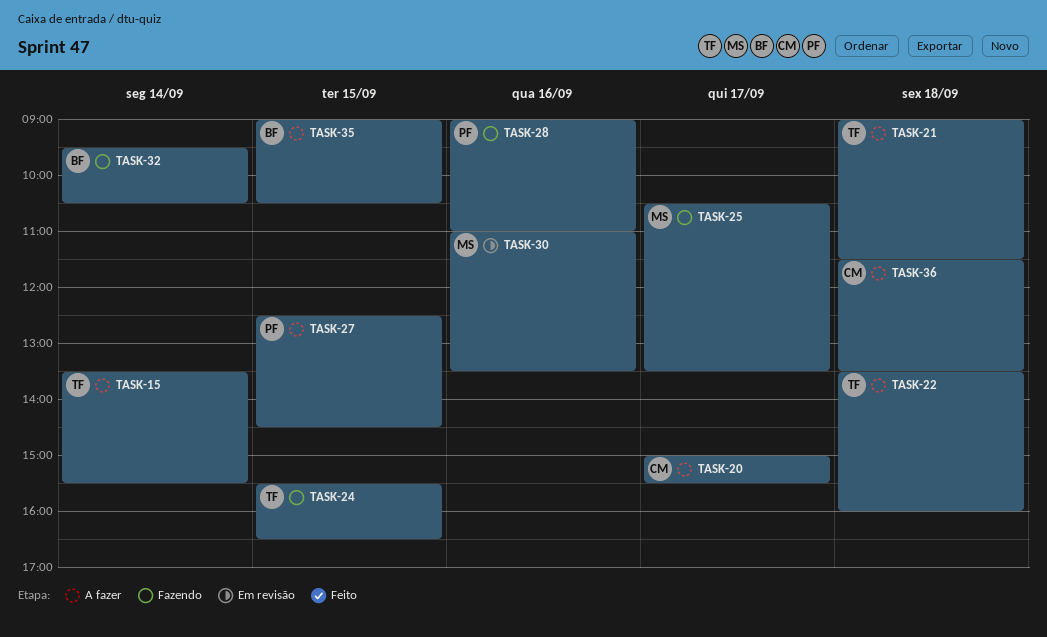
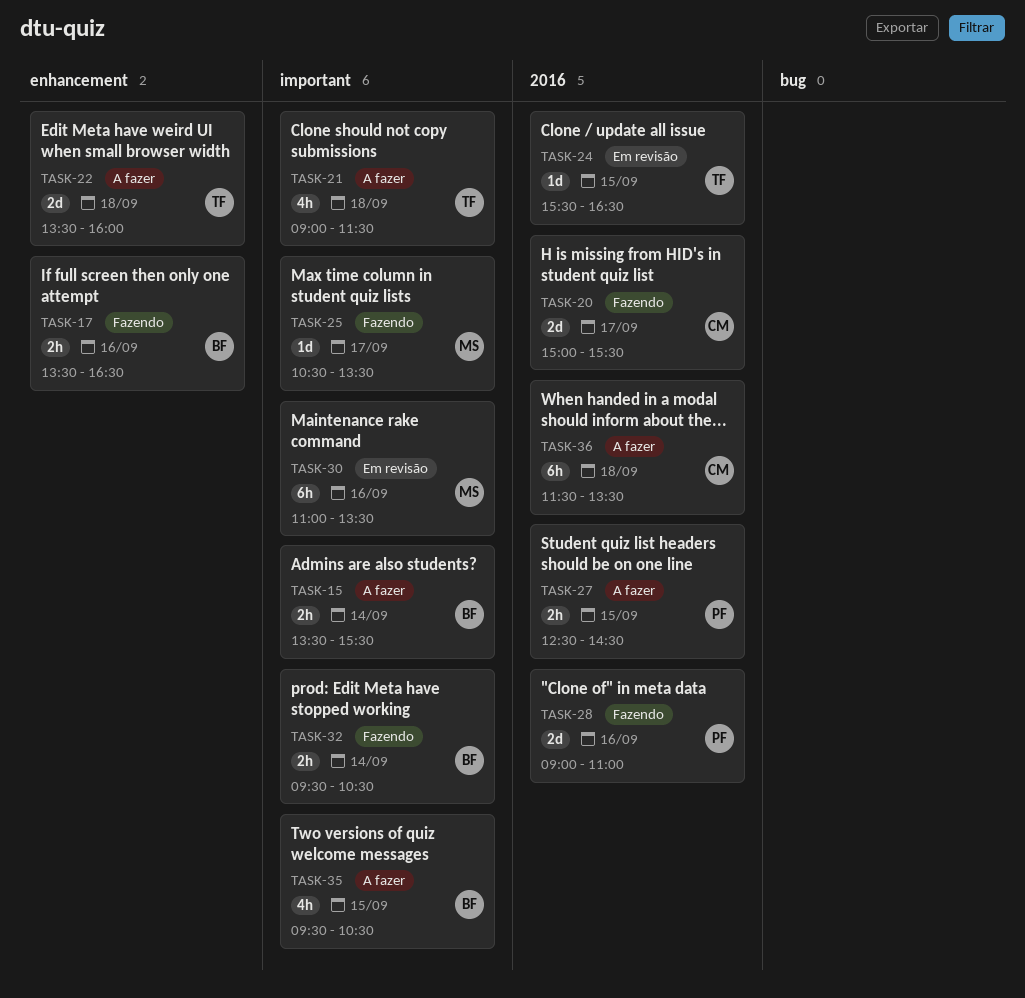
TASK-15, owner: TF -> BF
TASK-17: none -> present
TASK-20, status: A fazer -> Fazendo
TASK-24, status: Fazendo -> Em revisão
TASK-35, begins: 09:00 -> 09:30

